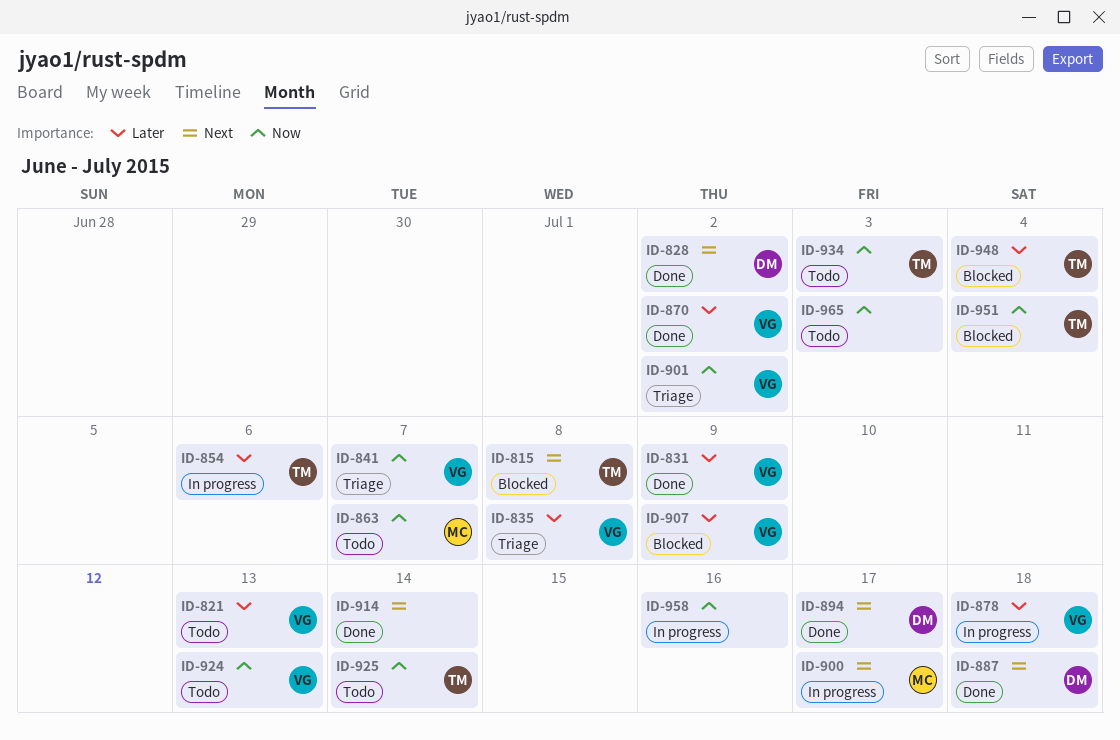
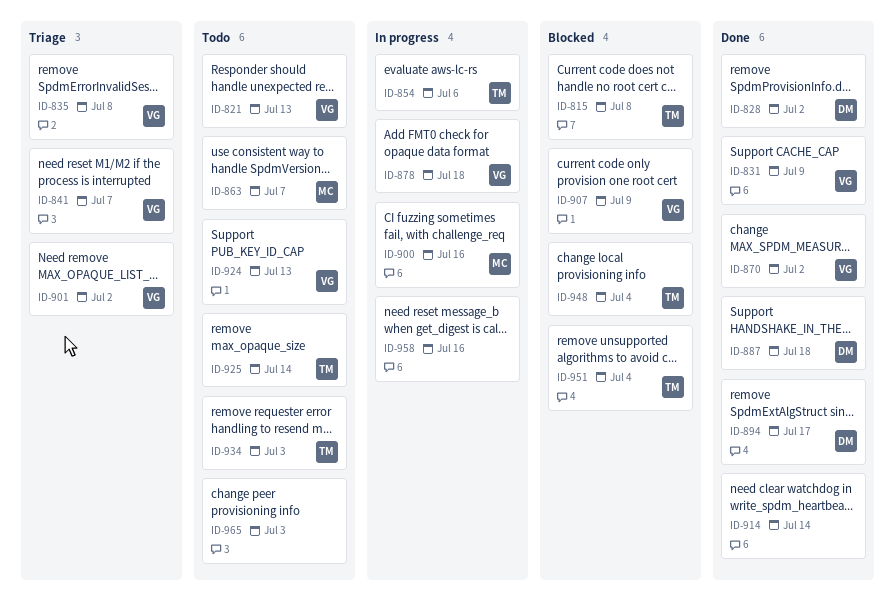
ID-900, due: Jul 17 -> Jul 16

